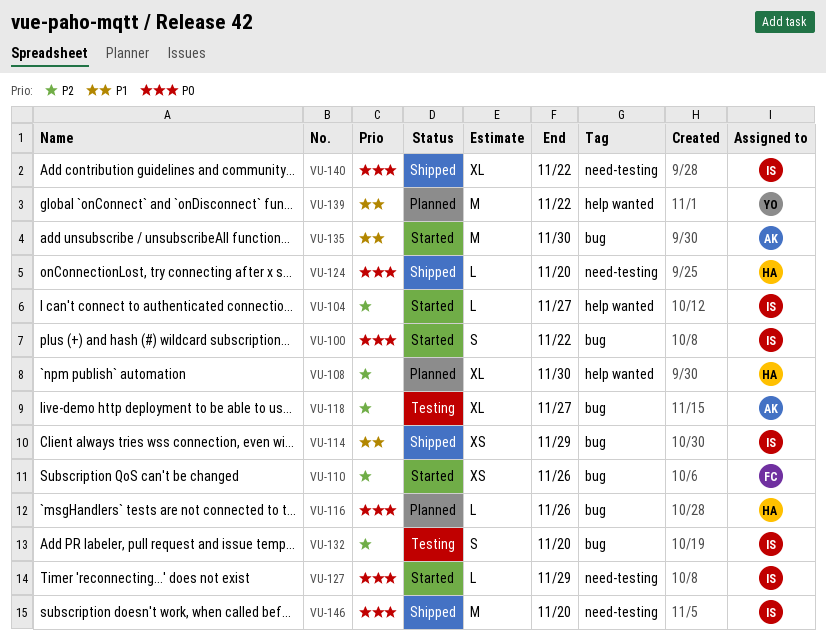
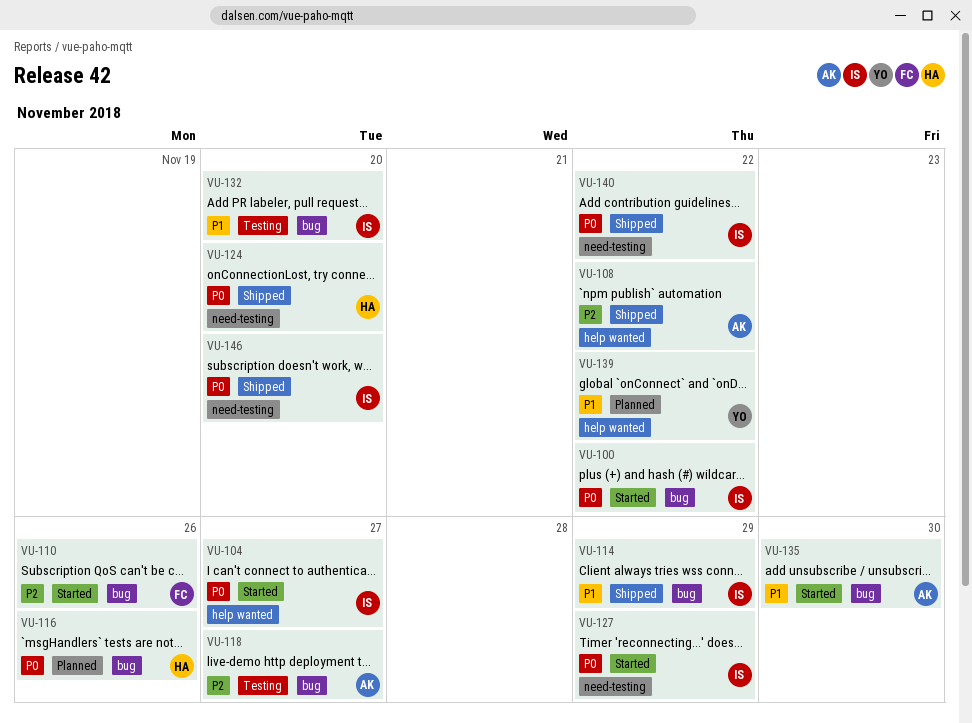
VU-104, priority: P2 -> P0
VU-108, status: Planned -> Shipped
VU-108, owner: HA -> AK
VU-108, due: Nov 30 -> Nov 22
VU-132, priority: P2 -> P1

